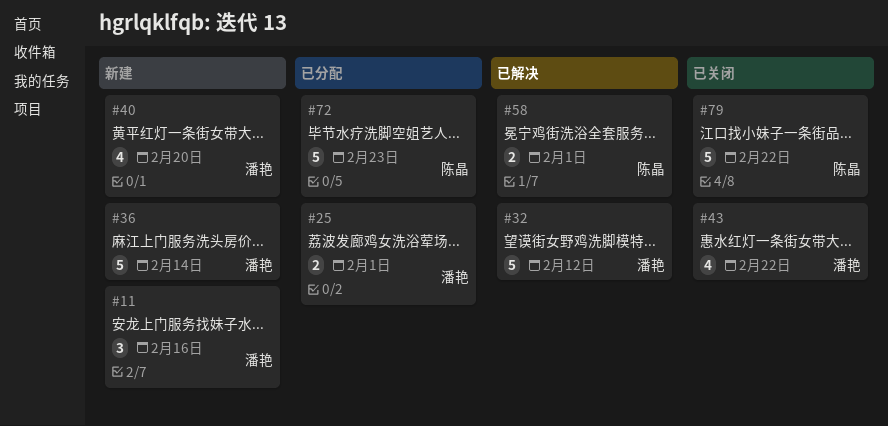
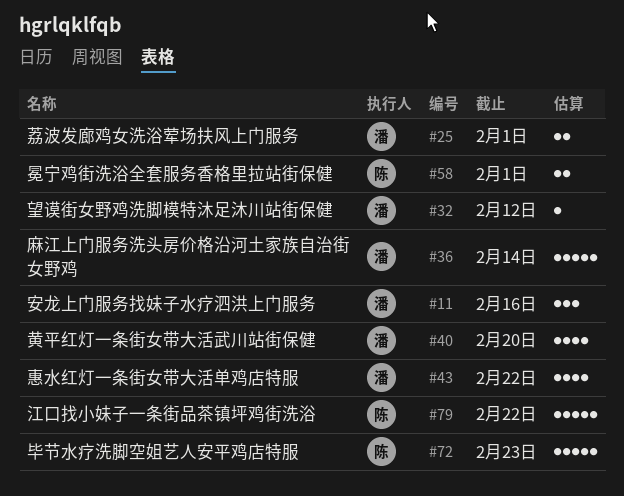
#32, estimate: 5 -> 1

